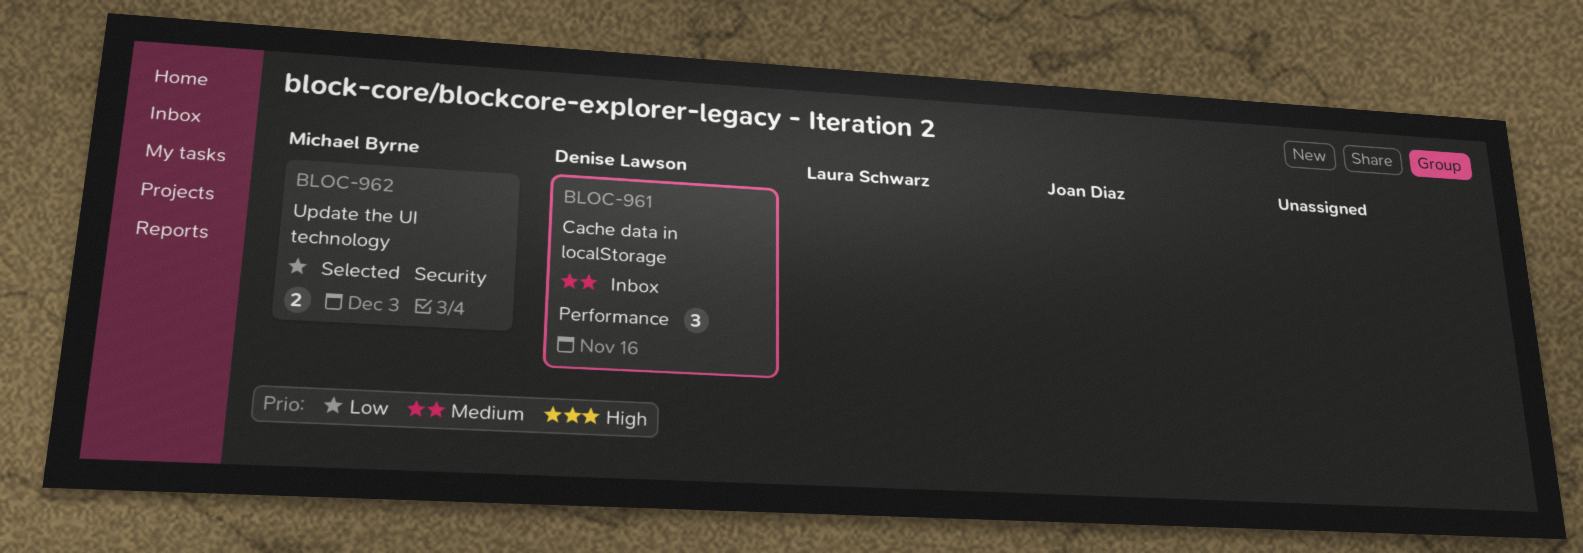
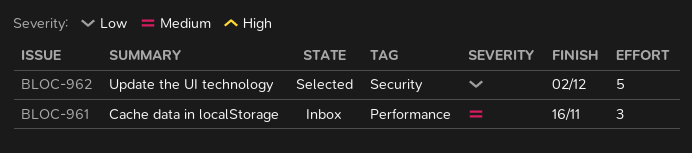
BLOC-962, estimate: 2 -> 5
BLOC-962, due: Dec 3 -> Dec 2

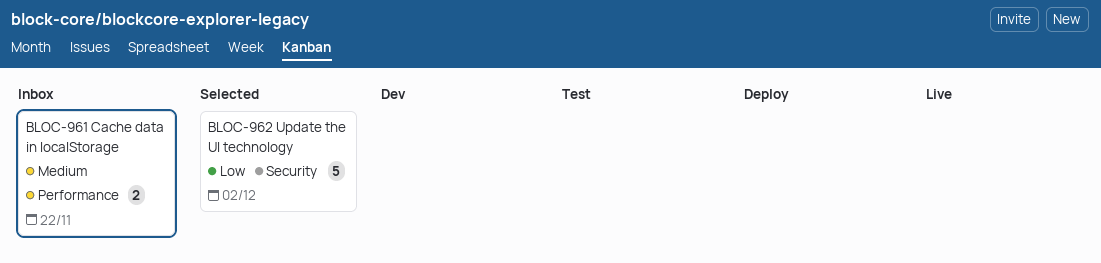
BLOC-961, estimate: 3 -> 2
BLOC-961, due: Nov 16 -> Nov 22

